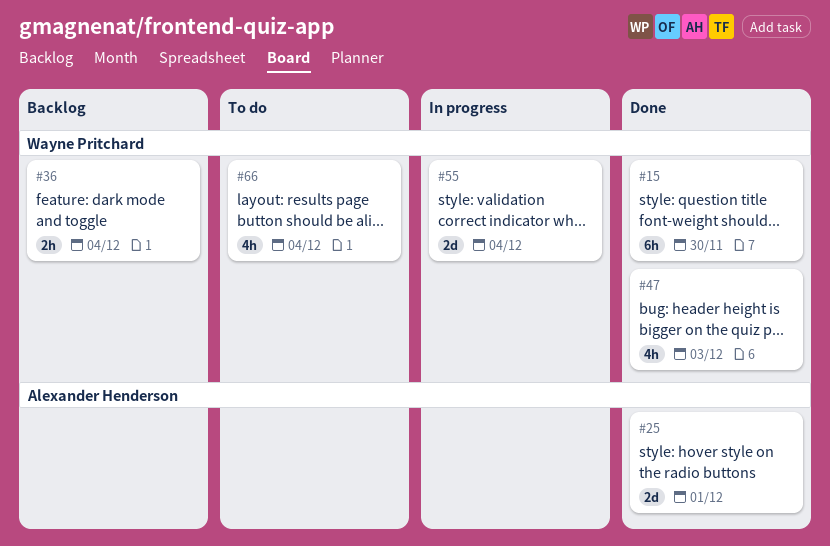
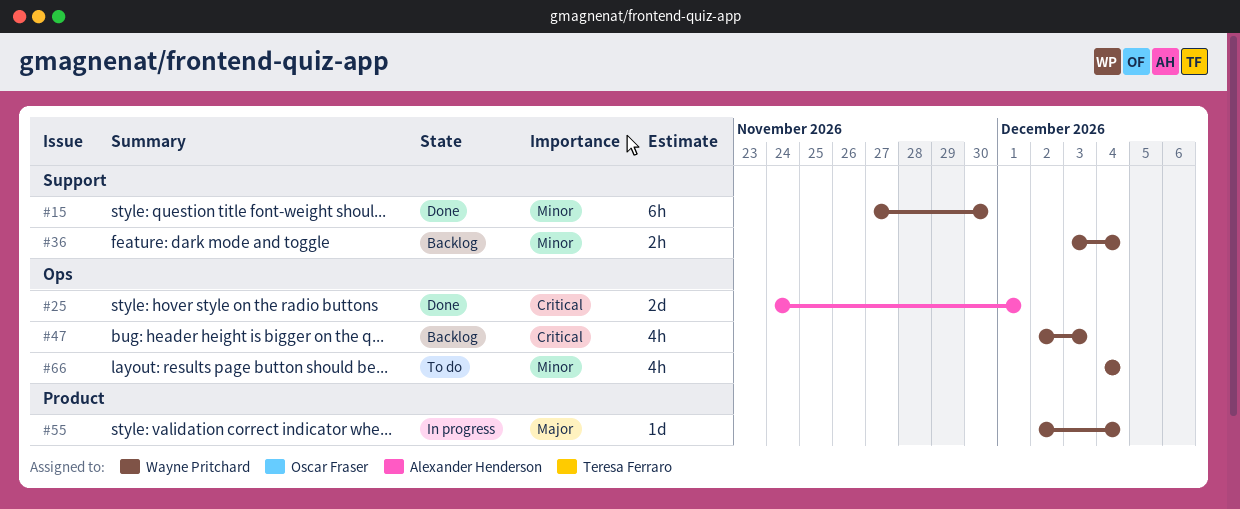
#47, status: Done -> Backlog
#55, estimate: 2d -> 1d

